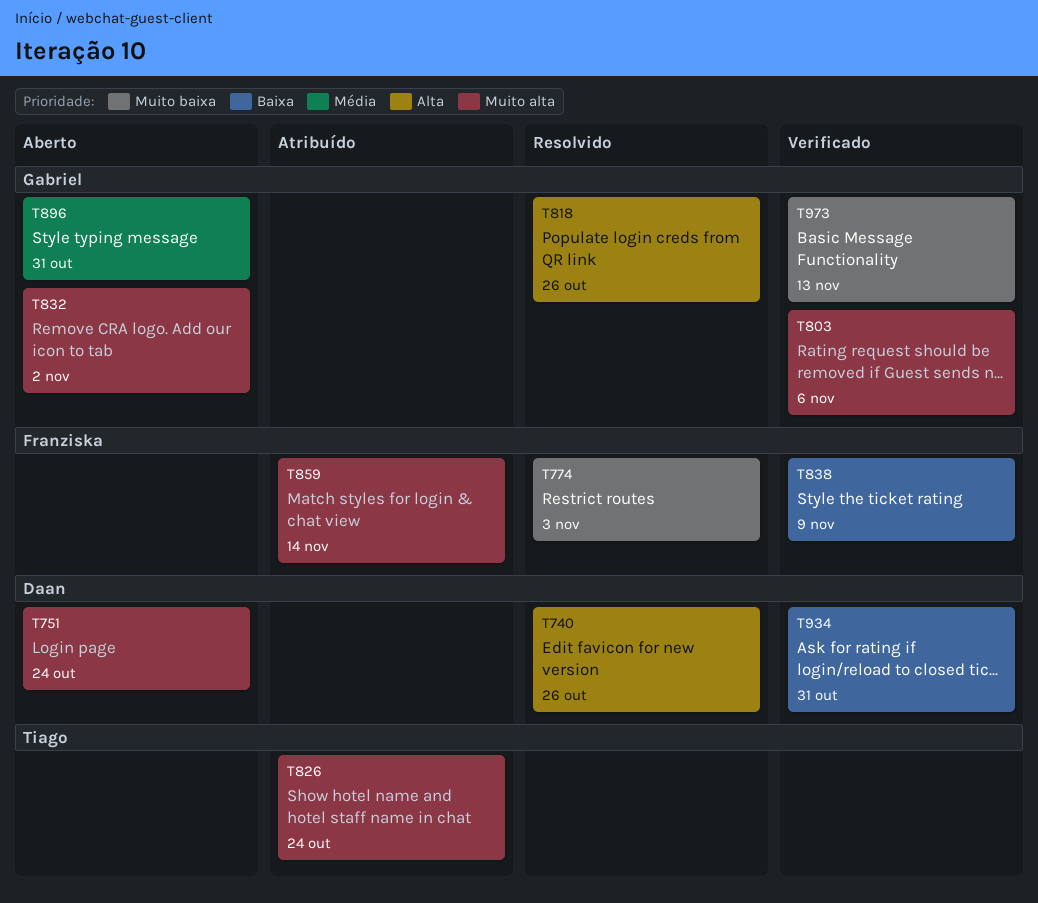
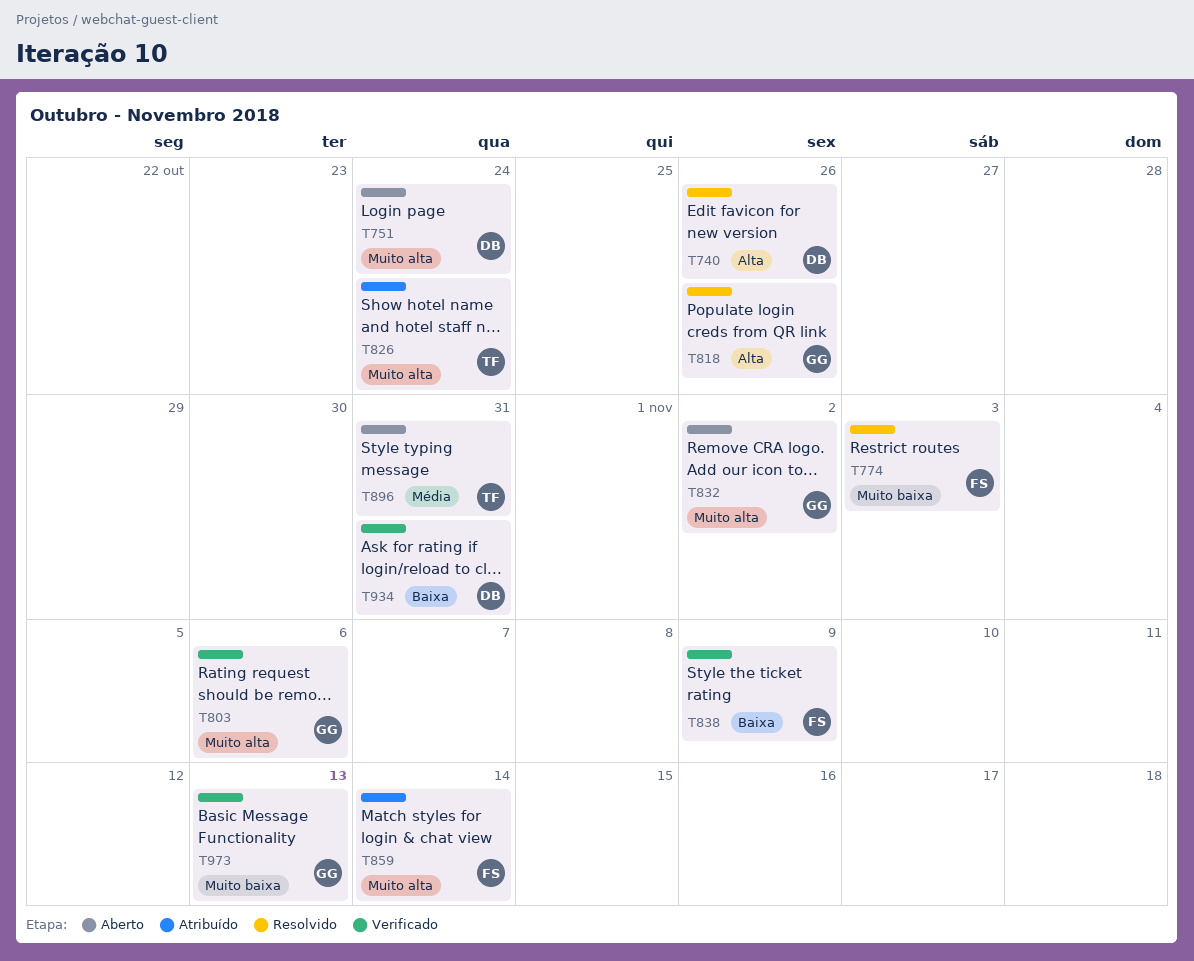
T896, owner: Gabriel -> Tiago

